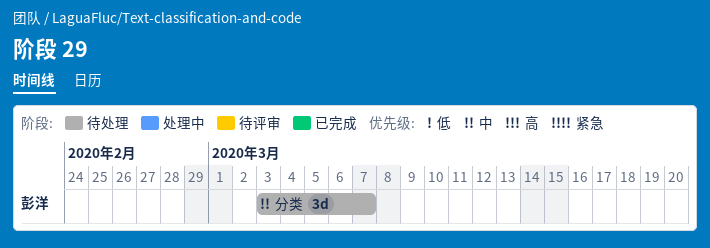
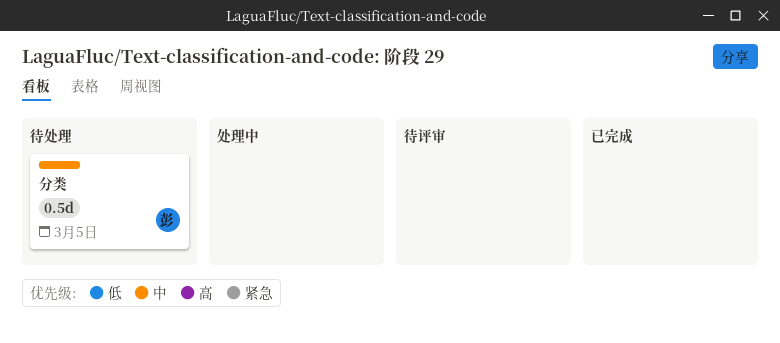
分类, estimate: 3d -> 0.5d
分类, due: Mar 7 -> Mar 5

